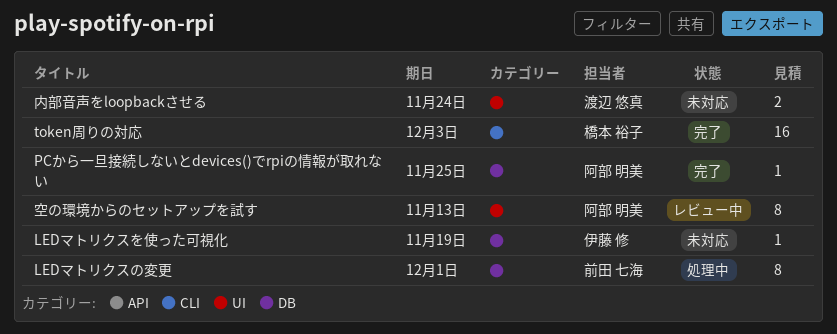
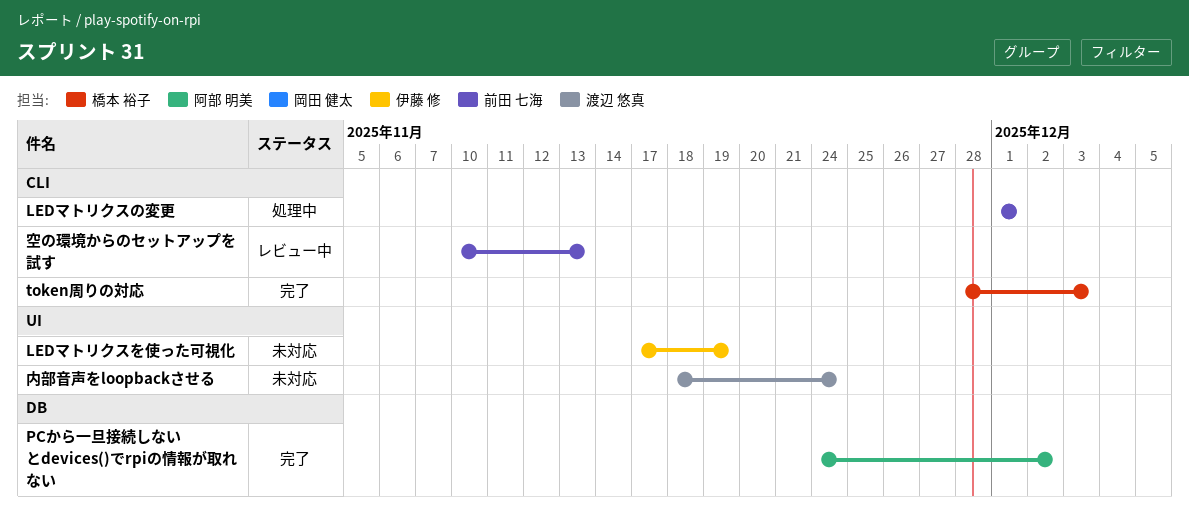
LEDマトリクスの変更, label: DB -> CLI
LEDマトリクスを使った可視化, label: DB -> UI
PCから一旦接続しないとdevices()でrpiの情報が取れない, due: Nov 25 -> Dec 2
空の環境からのセットアップを試す, owner: 阿部 明美 -> 前田 七海
空の環境からのセットアップを試す, label: UI -> CLI

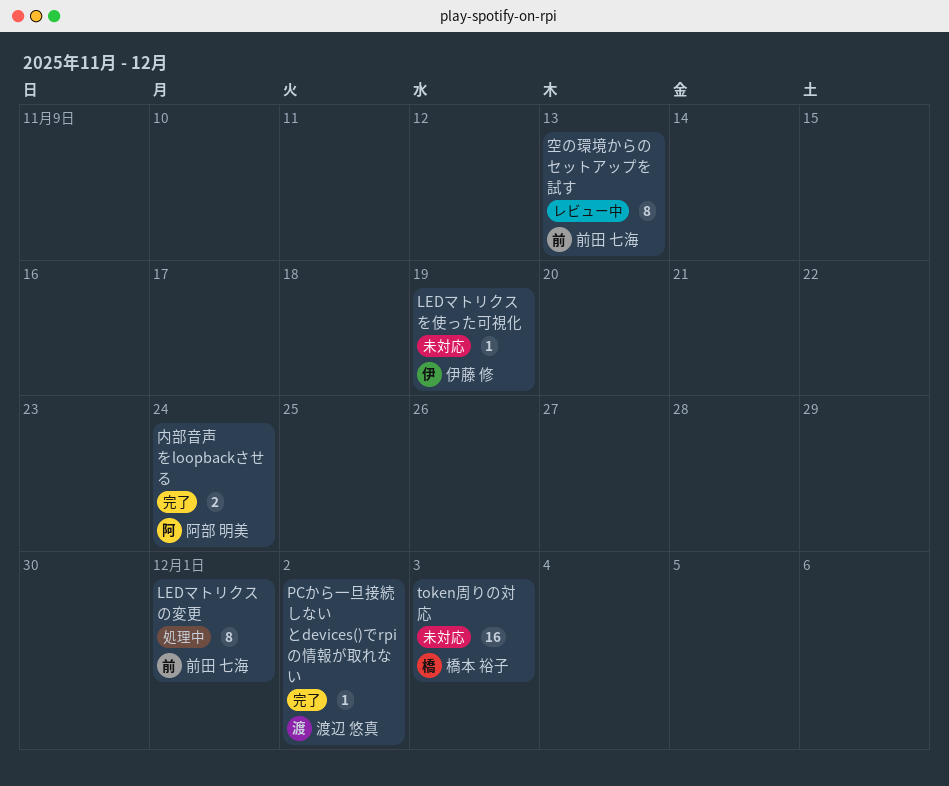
PCから一旦接続しないとdevices()でrpiの情報が取れない, owner: 阿部 明美 -> 渡辺 悠真
token周りの対応, status: 完了 -> 未対応
内部音声をloopbackさせる, status: 未対応 -> 完了
内部音声をloopbackさせる, owner: 渡辺 悠真 -> 阿部 明美

